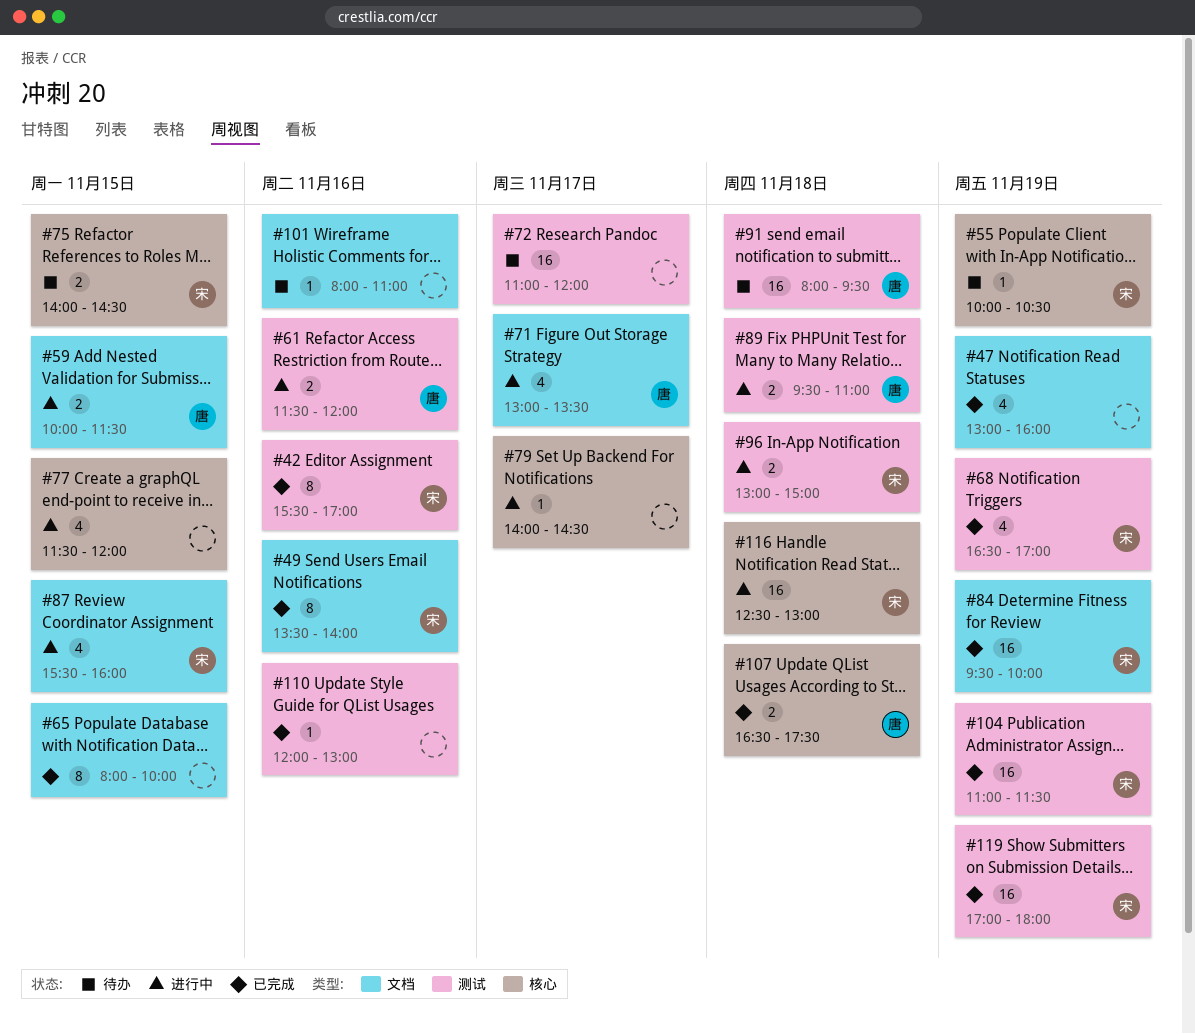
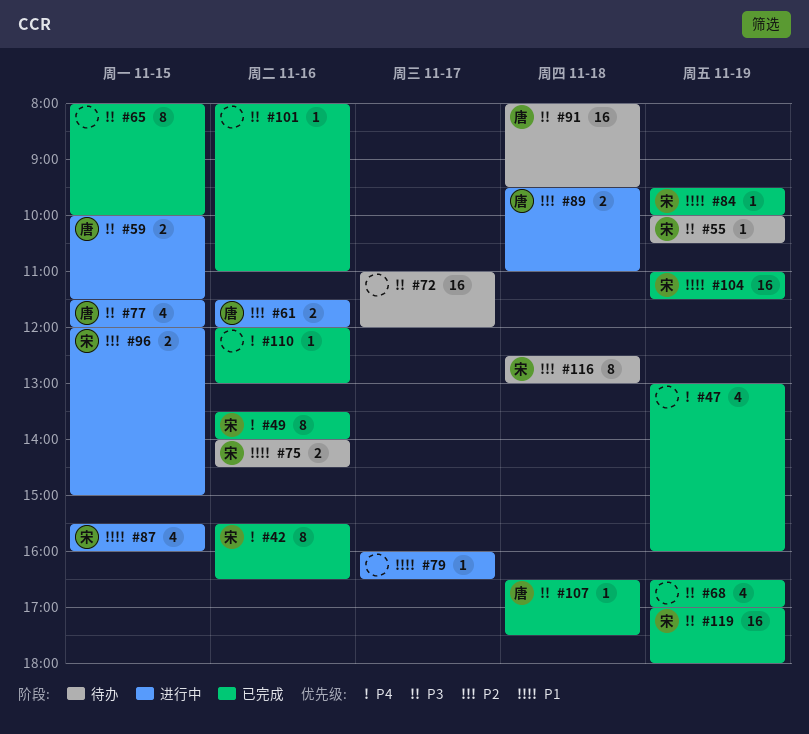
#42, ends: 17:00 -> 16:30
#68, owner: 宋 -> none
#71: present -> none
#75, day: Nov 15 -> Nov 16
#77, owner: none -> 唐
#79, begins: 14:00 -> 16:00
#79, ends: 14:30 -> 16:30
#84, estimate: 16 -> 1
#96, day: Nov 18 -> Nov 15
#96, begins: 13:00 -> 12:00
#101, status: 待办 -> 已完成
#107, estimate: 2 -> 1
#116, status: 进行中 -> 待办
#116, estimate: 16 -> 8

